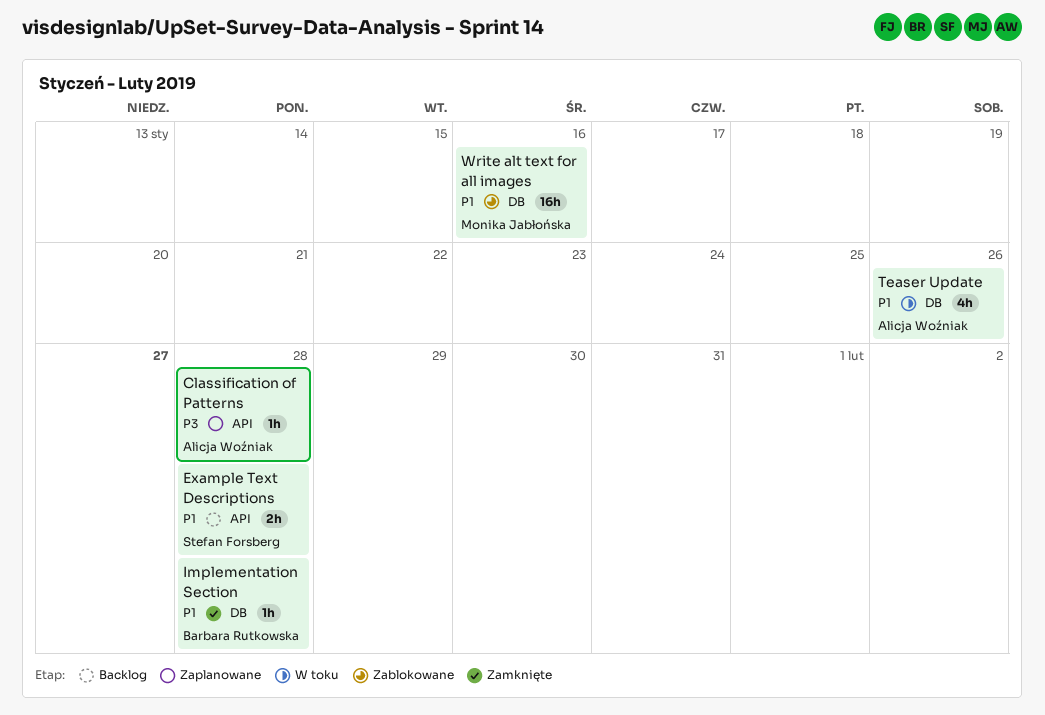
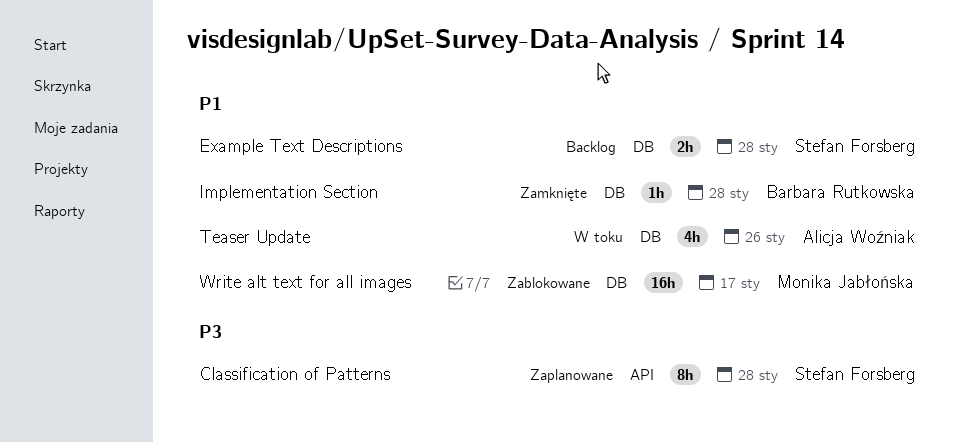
Classification of Patterns, owner: Alicja Woźniak -> Stefan Forsberg
Classification of Patterns, estimate: 1h -> 8h
Example Text Descriptions, label: API -> DB
Write alt text for all images, due: Jan 16 -> Jan 17

